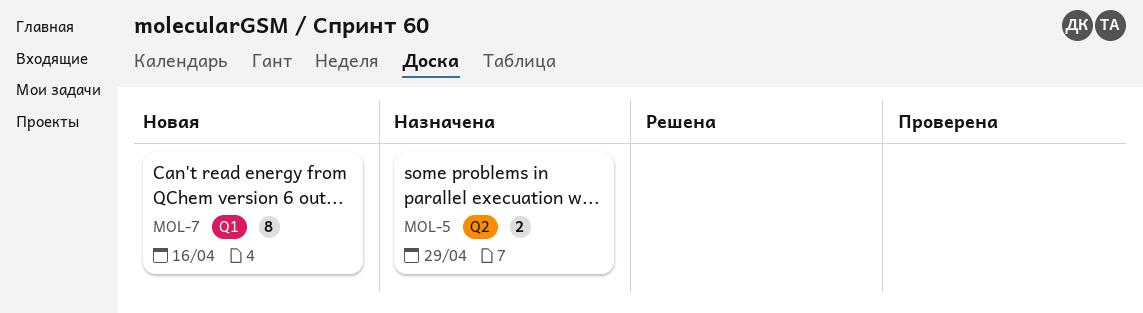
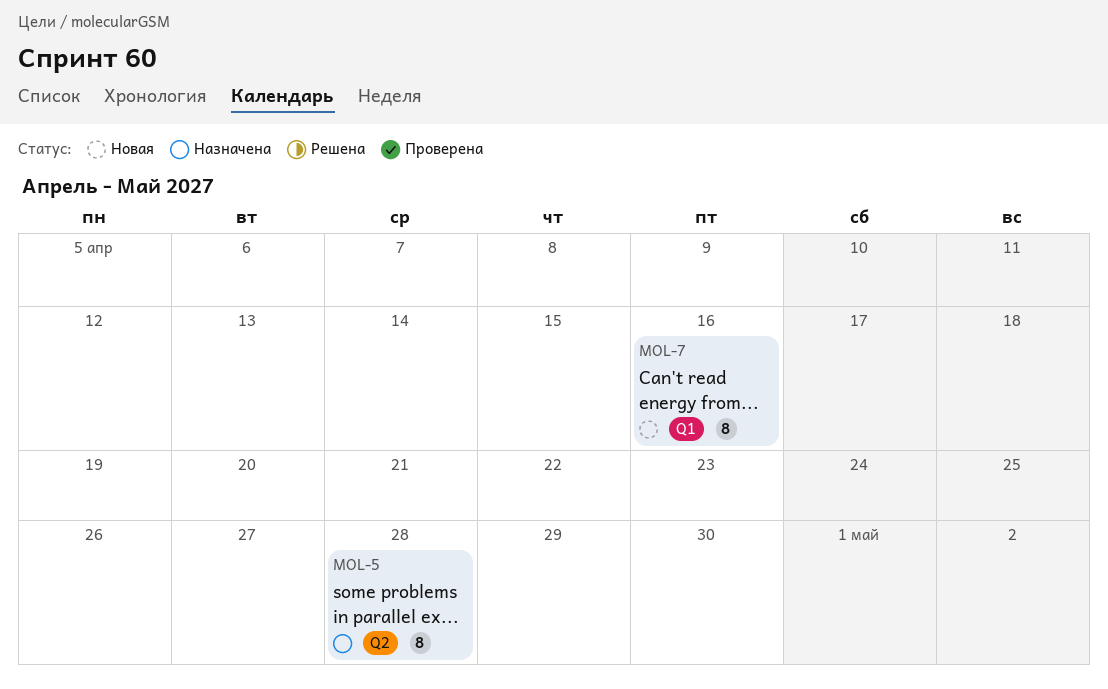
MOL-5, estimate: 2 -> 8
MOL-5, due: Apr 29 -> Apr 28

